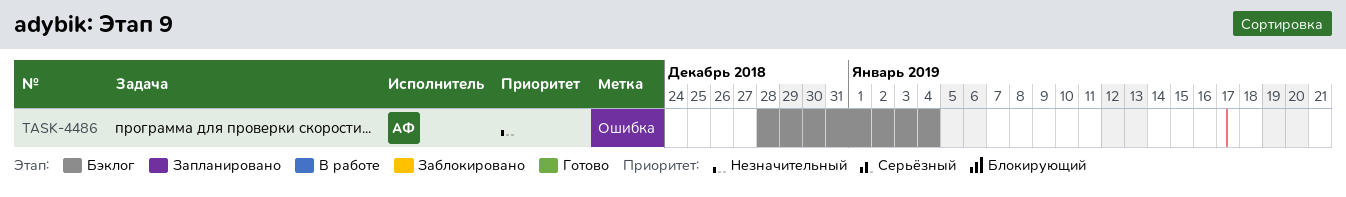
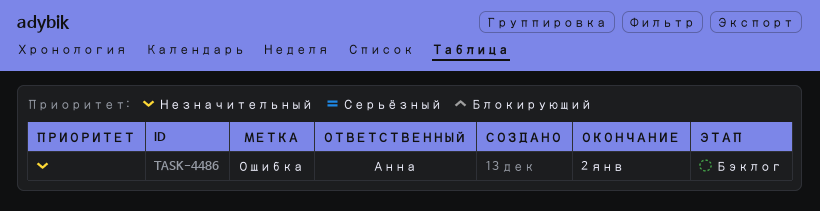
TASK-4486, due: Jan 4 -> Jan 2

